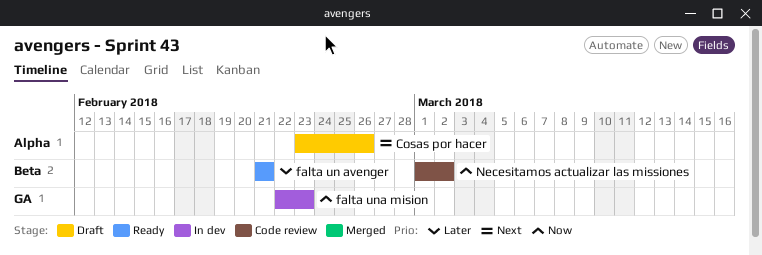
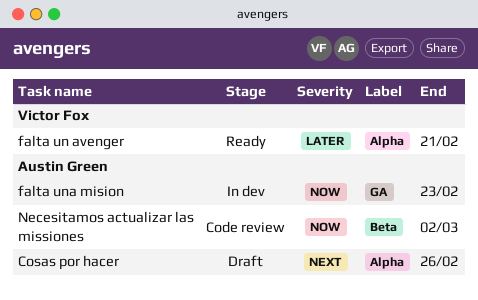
falta un avenger, label: Beta -> Alpha

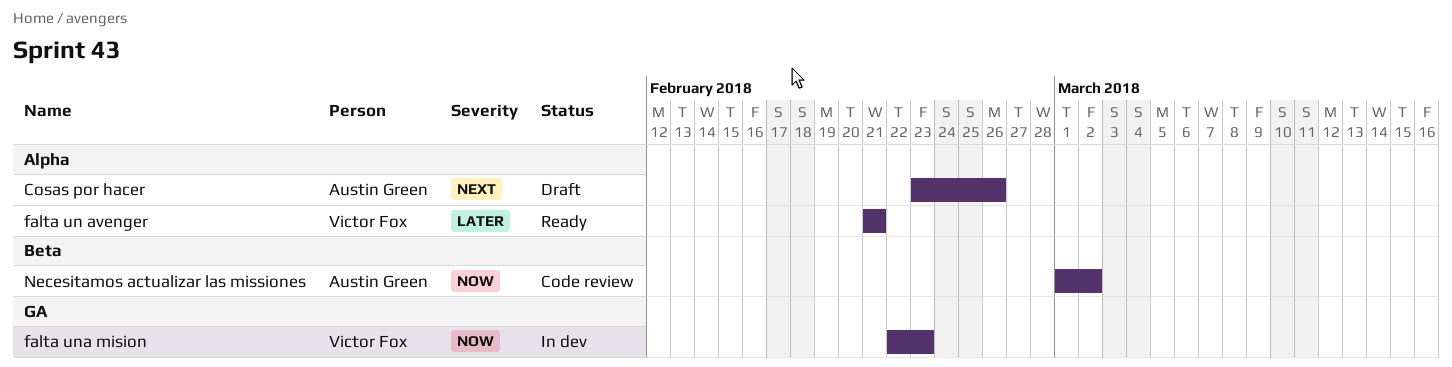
falta una mision, owner: Austin Green -> Victor Fox

